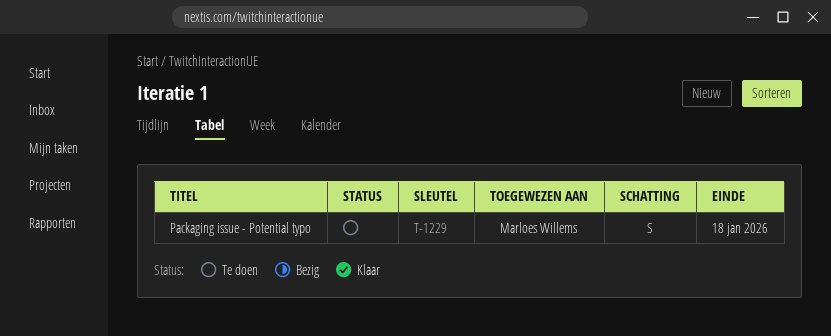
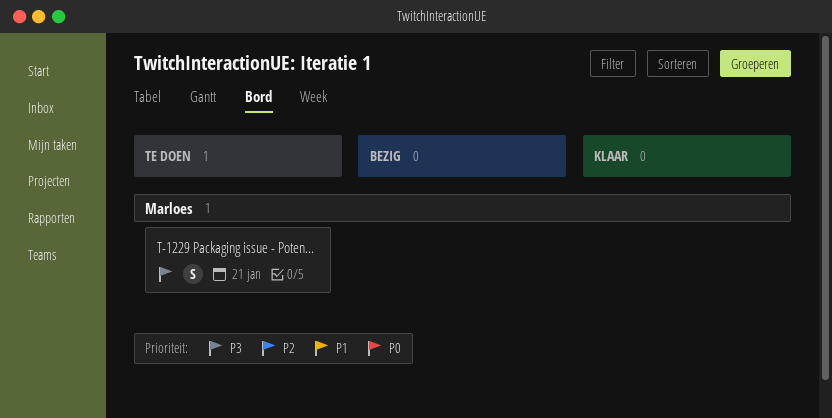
T-1229, due: Jan 18 -> Jan 21

